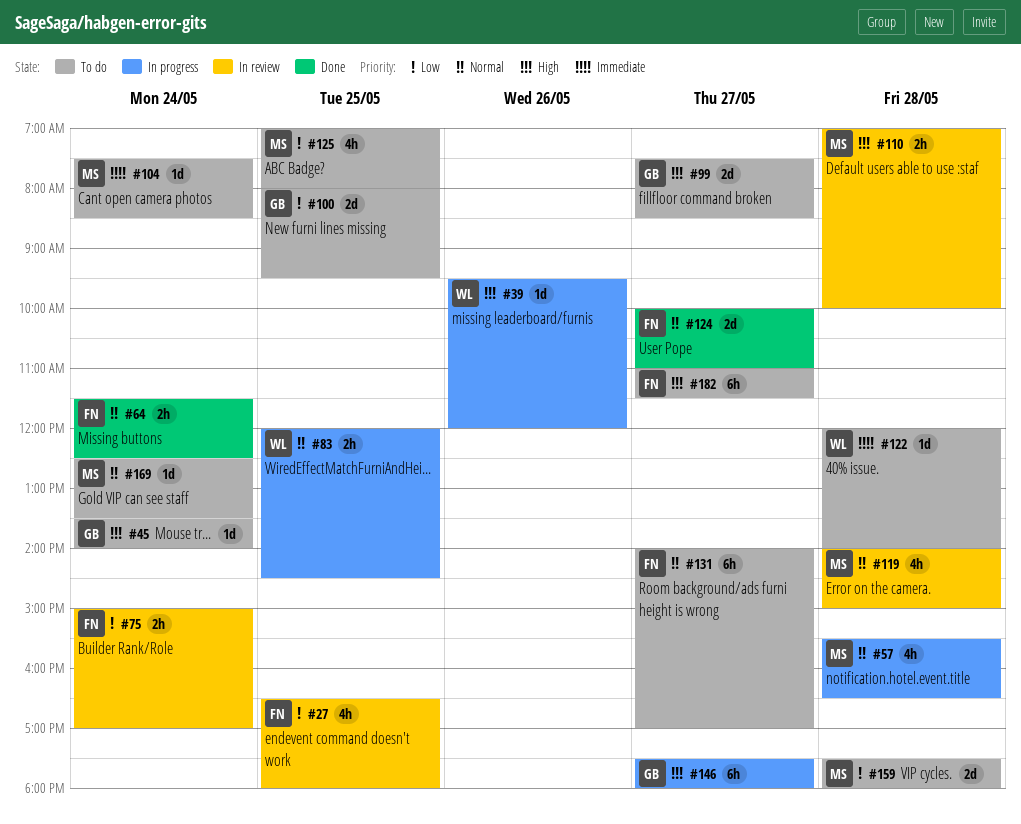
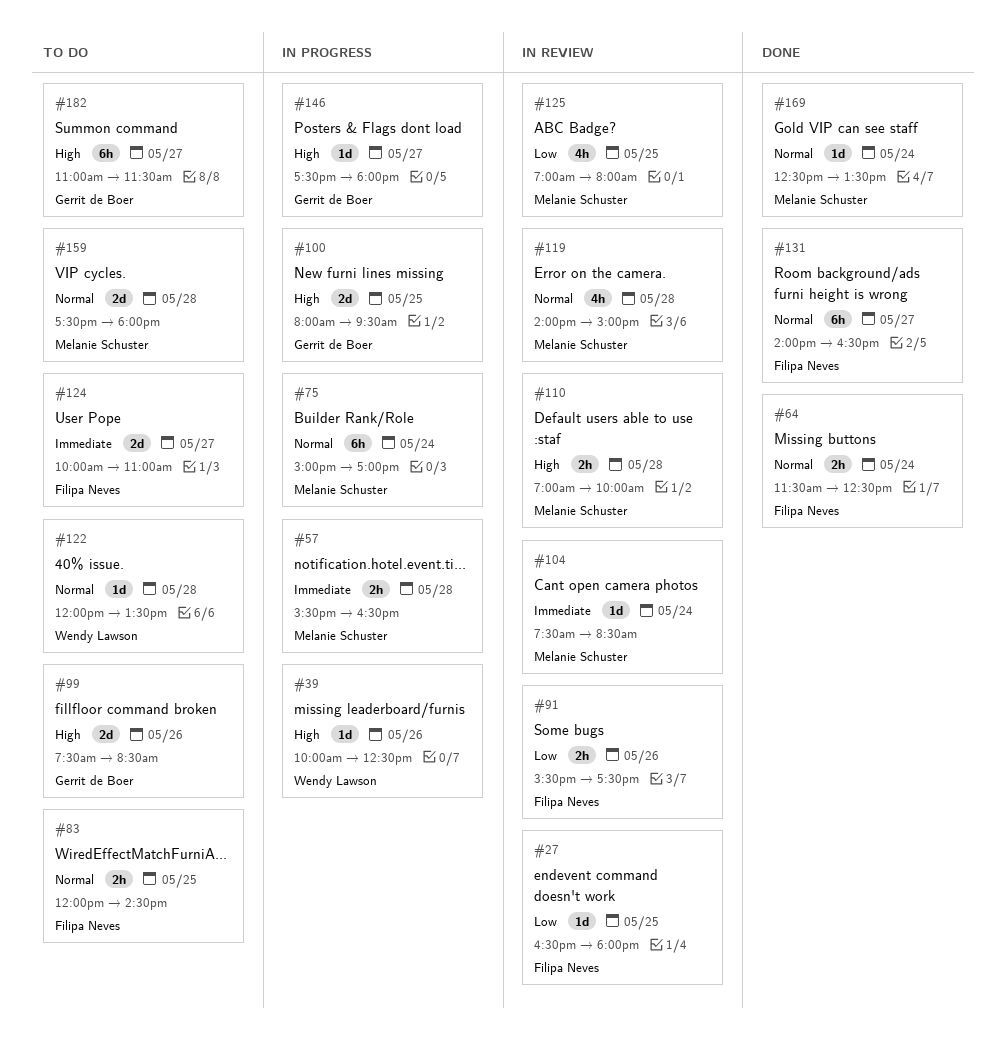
#27, estimate: 4h -> 1d
#39, begins: 09:30 -> 10:00
#39, ends: 12:00 -> 12:30
#45: present -> none
#57, priority: Normal -> Immediate
#57, estimate: 4h -> 2h
#75, status: In review -> In progress
#75, owner: Filipa Neves -> Melanie Schuster
#75, priority: Low -> Normal
#75, estimate: 2h -> 6h
#83, status: In progress -> To do
#83, owner: Wendy Lawson -> Filipa Neves
#91: none -> present
#99, day: May 27 -> May 26
#100, status: To do -> In progress
#100, priority: Low -> High
#104, status: To do -> In review
#122, priority: Immediate -> Normal
#122, ends: 14:00 -> 13:30
#124, status: Done -> To do
#124, priority: Normal -> Immediate
#125, status: To do -> In review
#131, status: To do -> Done
#131, ends: 17:00 -> 16:30
#146, estimate: 6h -> 1d
#159, priority: Low -> Normal
#169, status: To do -> Done
#182, owner: Filipa Neves -> Gerrit de Boer

